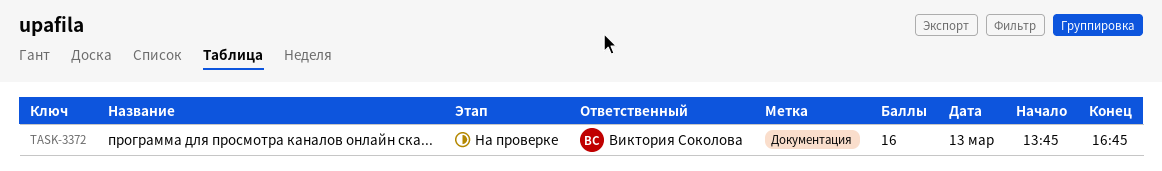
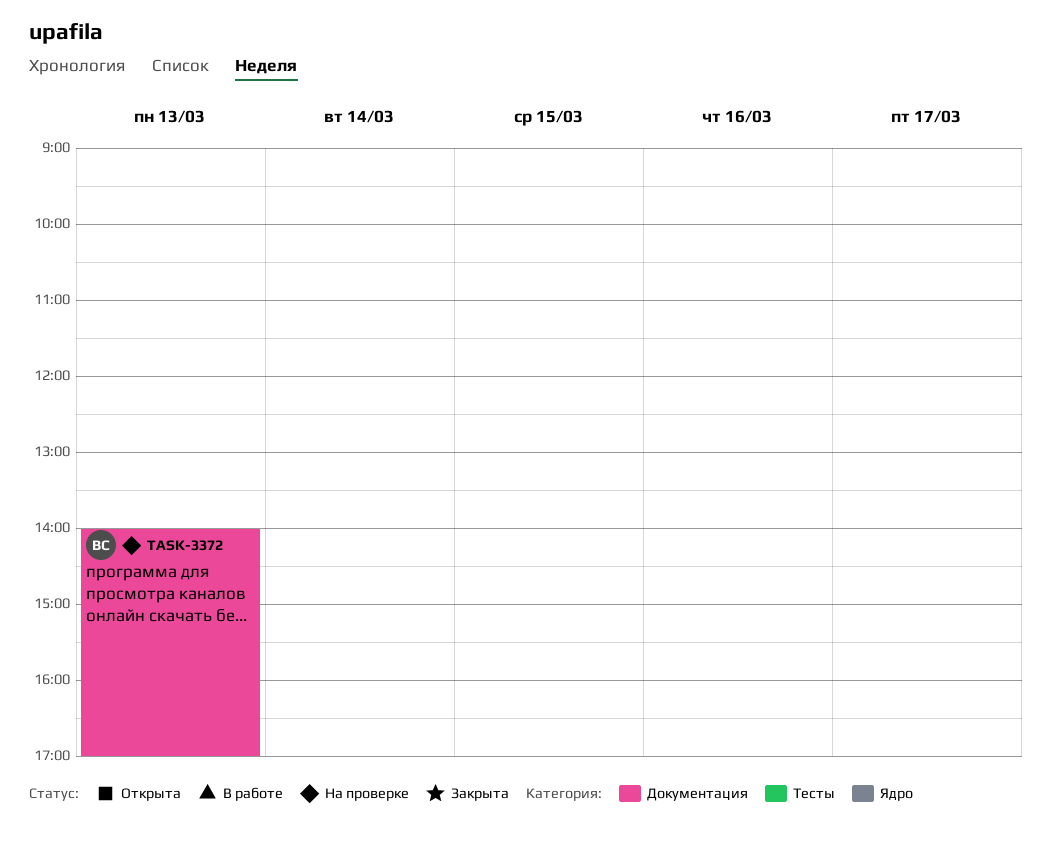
TASK-3372, begins: 13:45 -> 14:00
TASK-3372, ends: 16:45 -> 17:00

